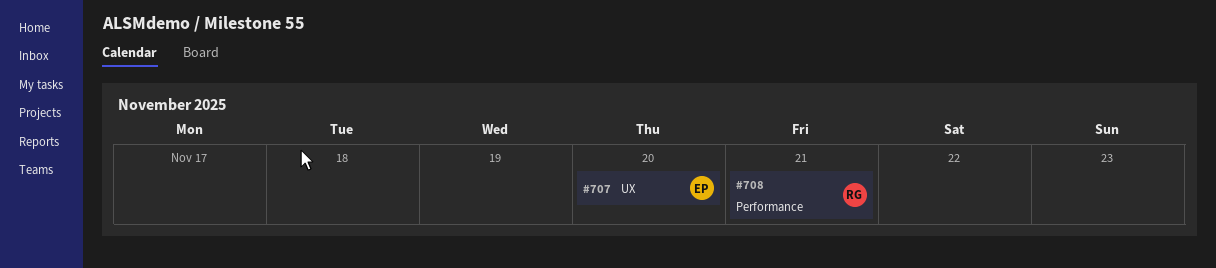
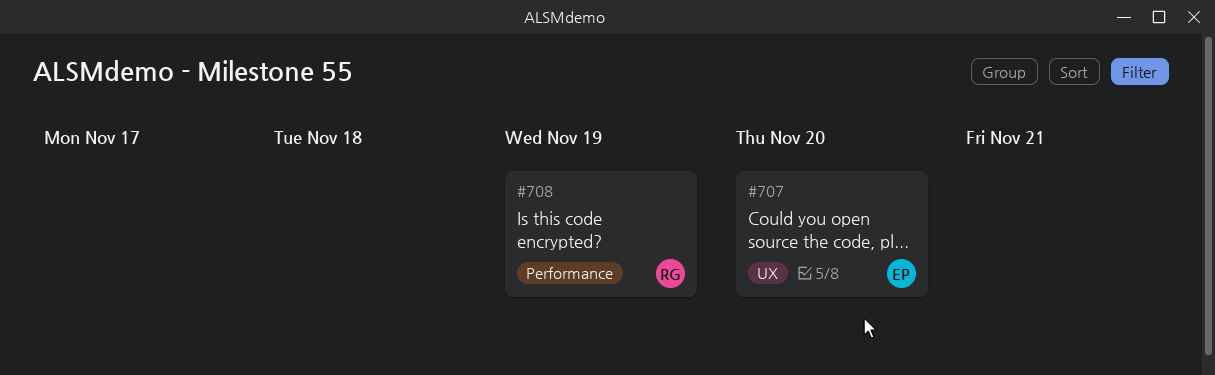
#708, due: Nov 21 -> Nov 19

